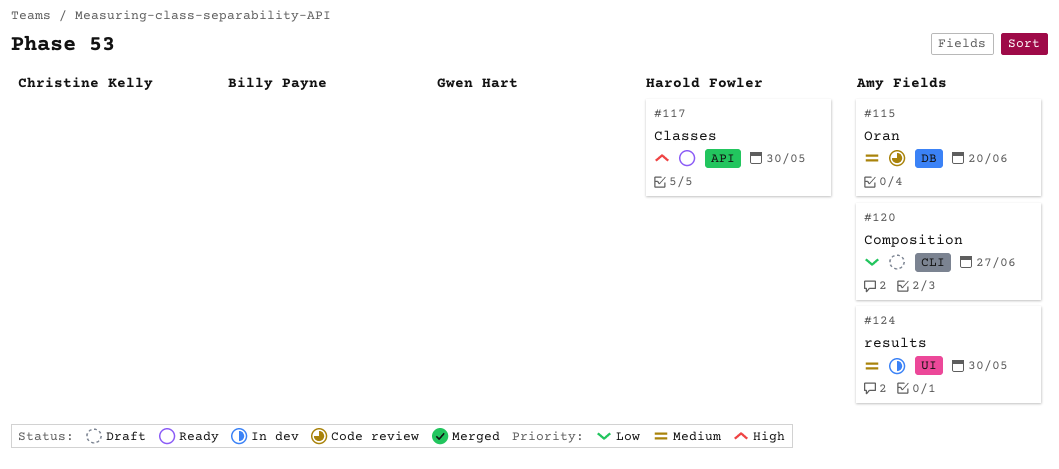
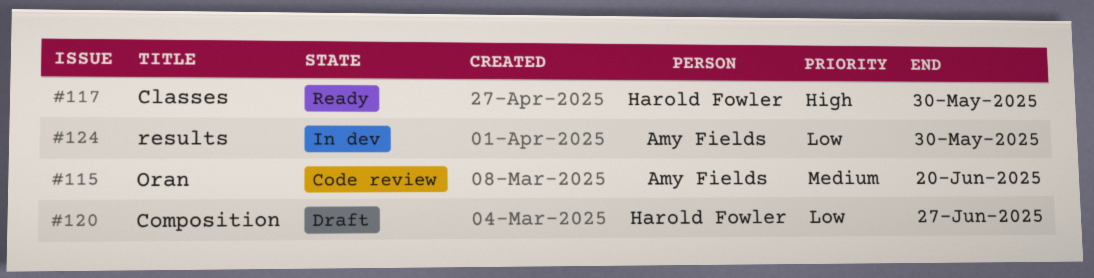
#120, owner: Amy Fields -> Harold Fowler
#124, priority: Medium -> Low

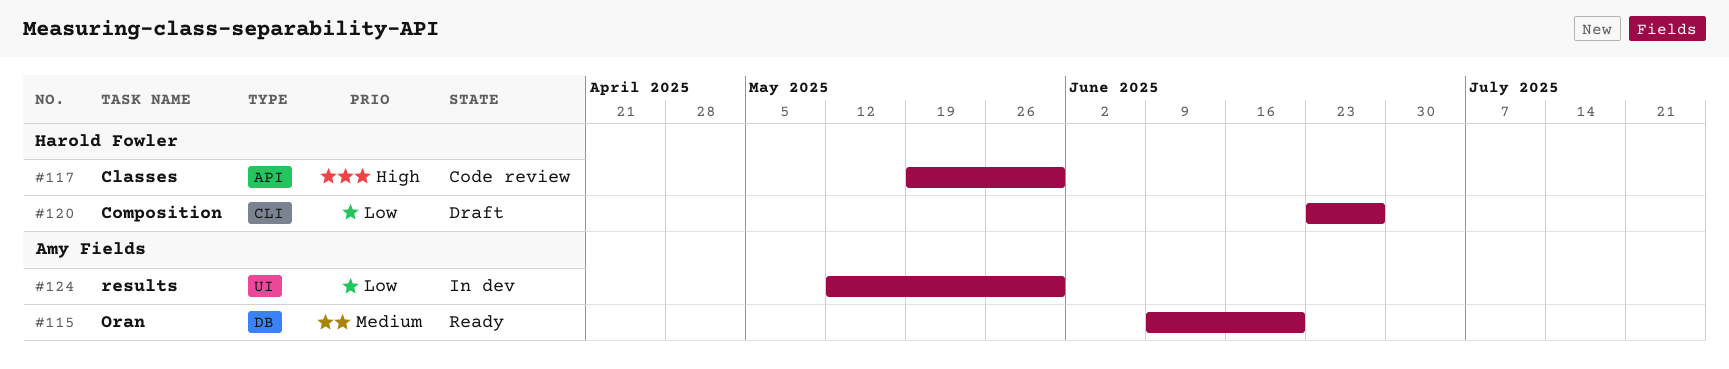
#115, status: Code review -> Ready
#117, status: Ready -> Code review

